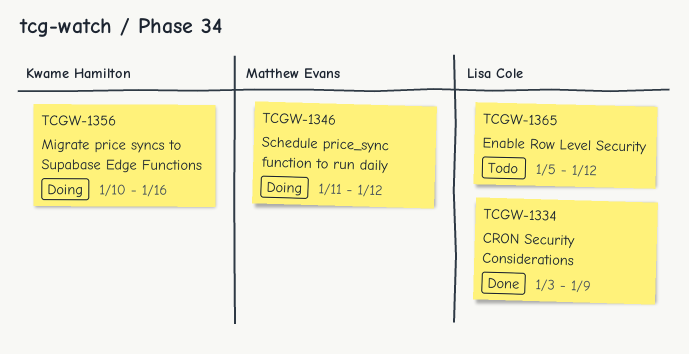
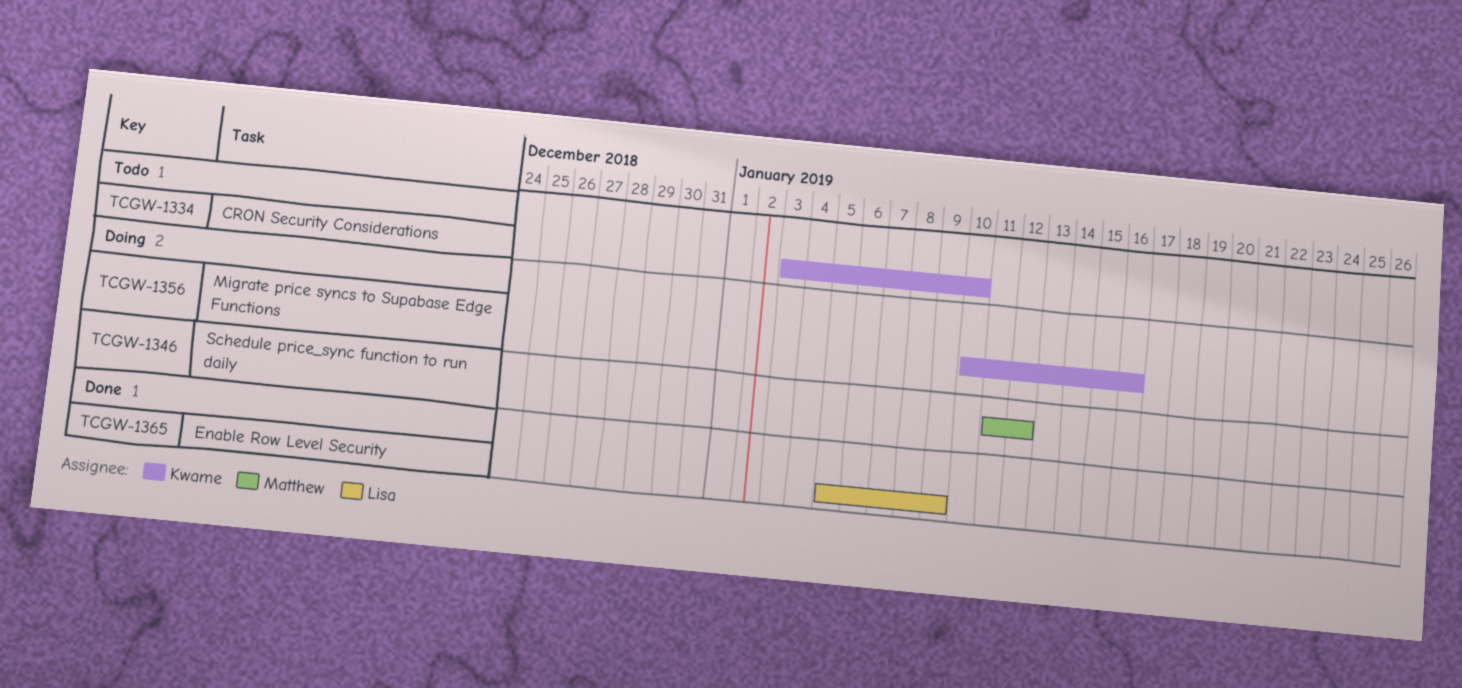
TCGW-1334, status: Done -> Todo
TCGW-1334, owner: Lisa Cole -> Kwame Hamilton
TCGW-1334, due: Jan 9 -> Jan 10
TCGW-1365, status: Todo -> Done
TCGW-1365, due: Jan 12 -> Jan 9

